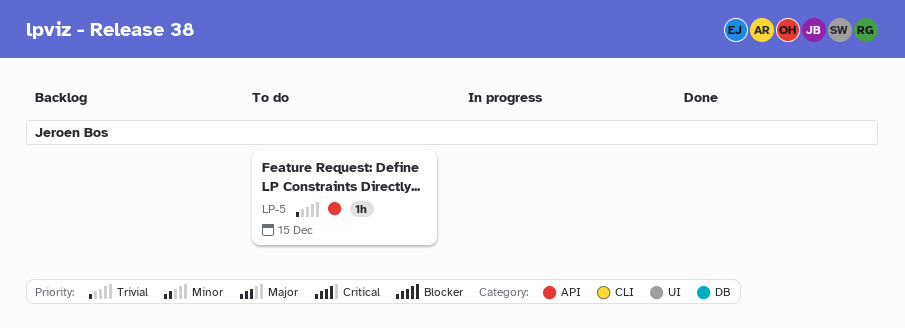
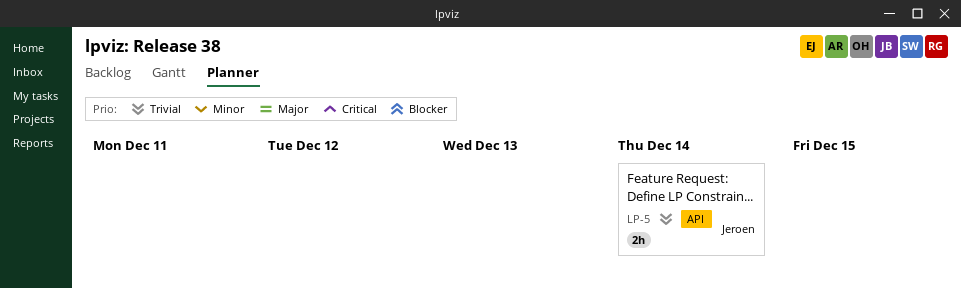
LP-5, estimate: 1h -> 2h
LP-5, due: Dec 15 -> Dec 14

